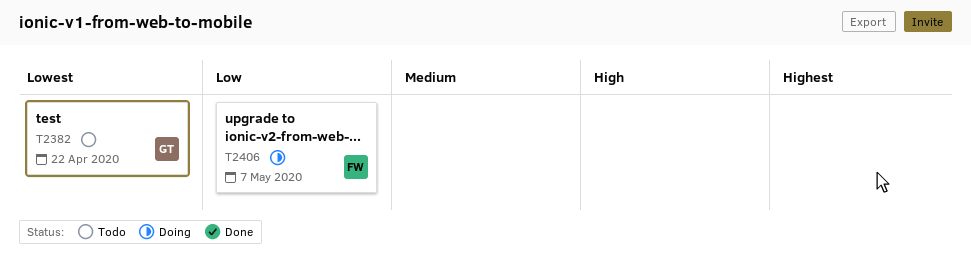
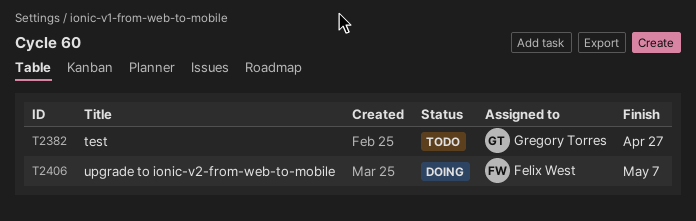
T2382, due: Apr 22 -> Apr 27

